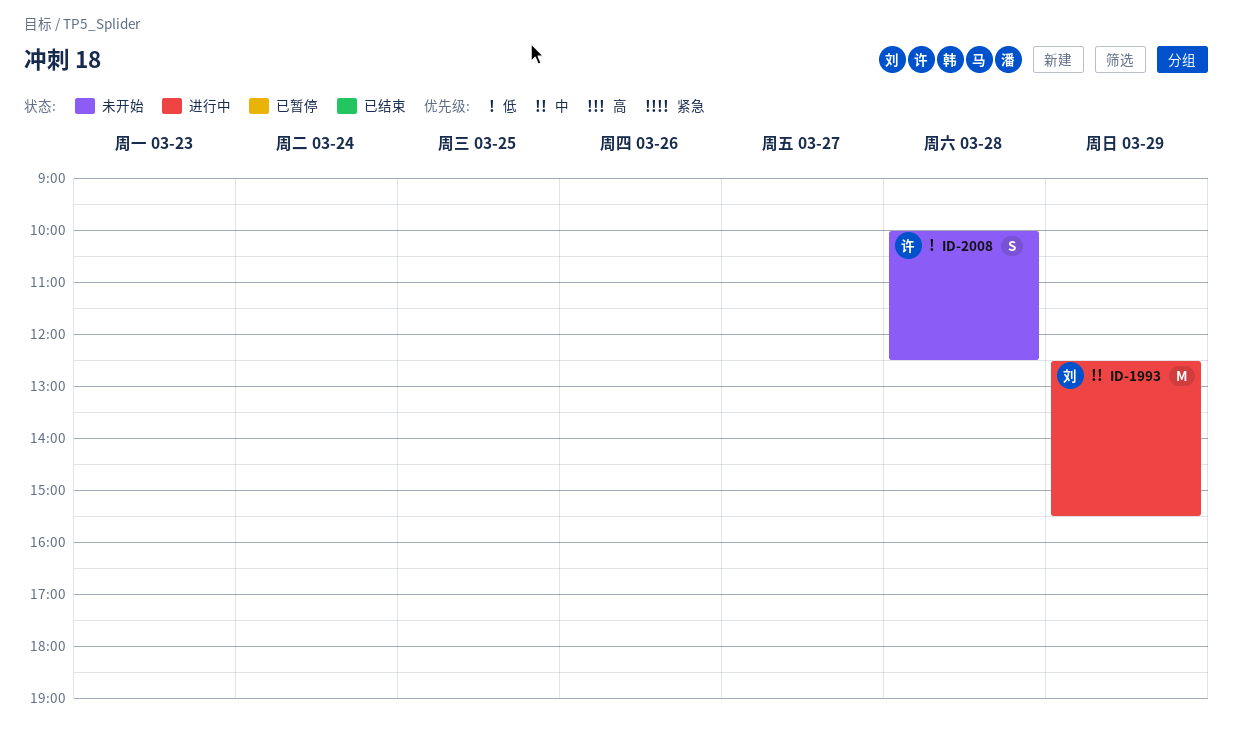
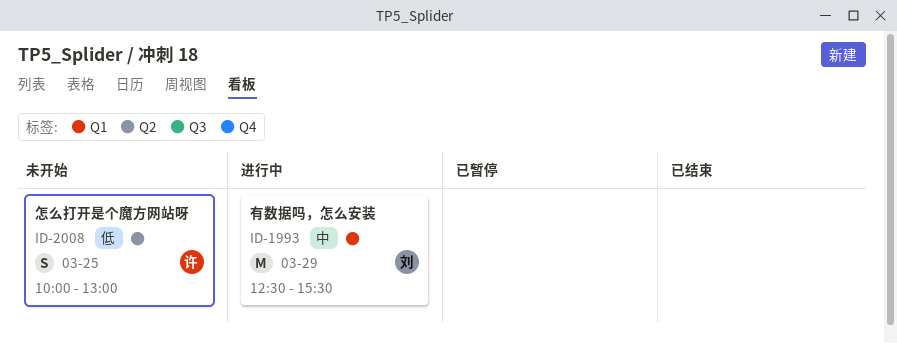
ID-2008, day: Mar 28 -> Mar 25
ID-2008, ends: 12:30 -> 13:00

